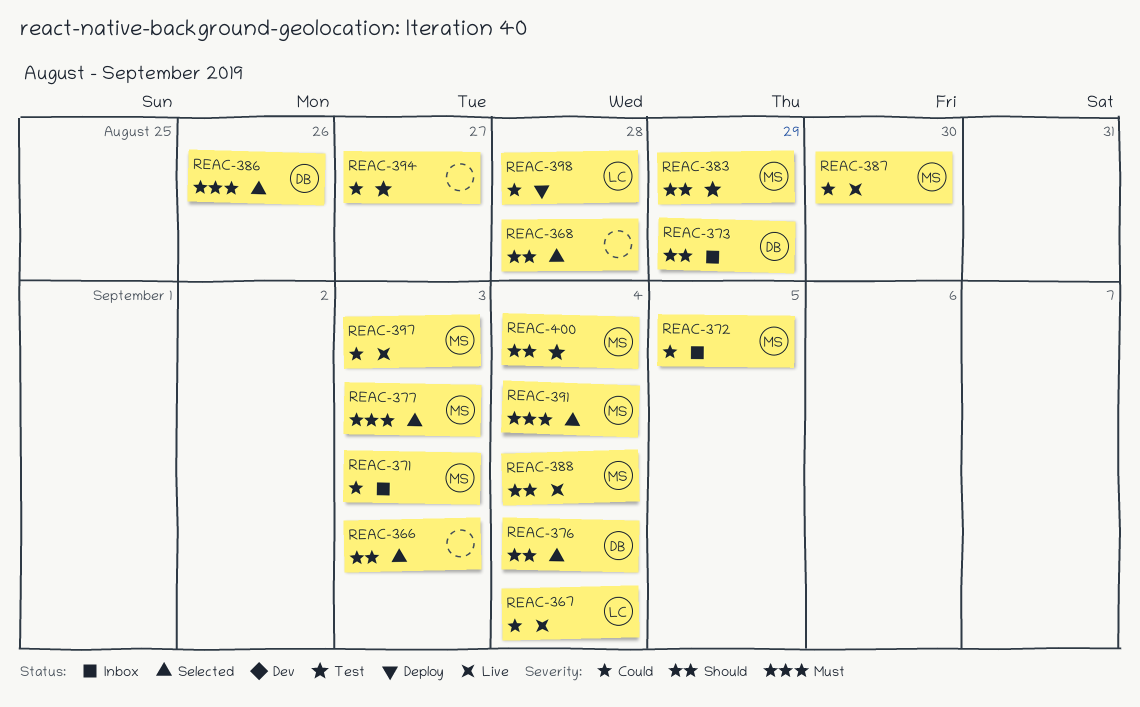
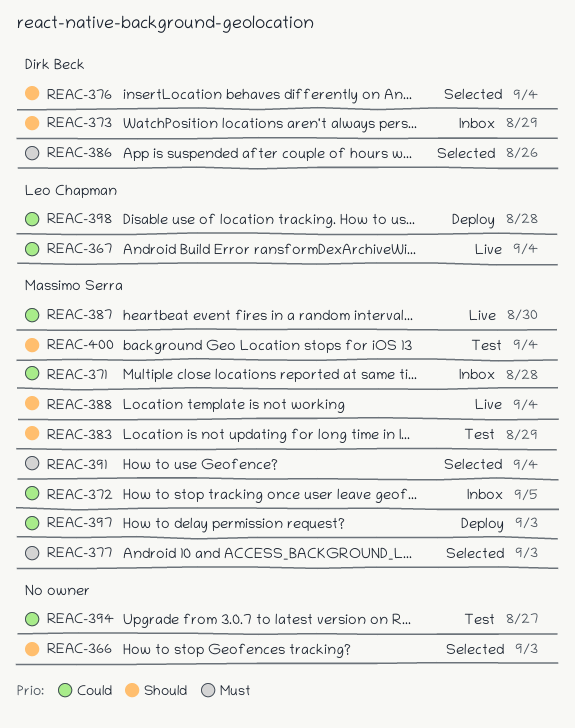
REAC-368: present -> none
REAC-371, due: Sep 3 -> Aug 28
REAC-397, status: Live -> Deploy

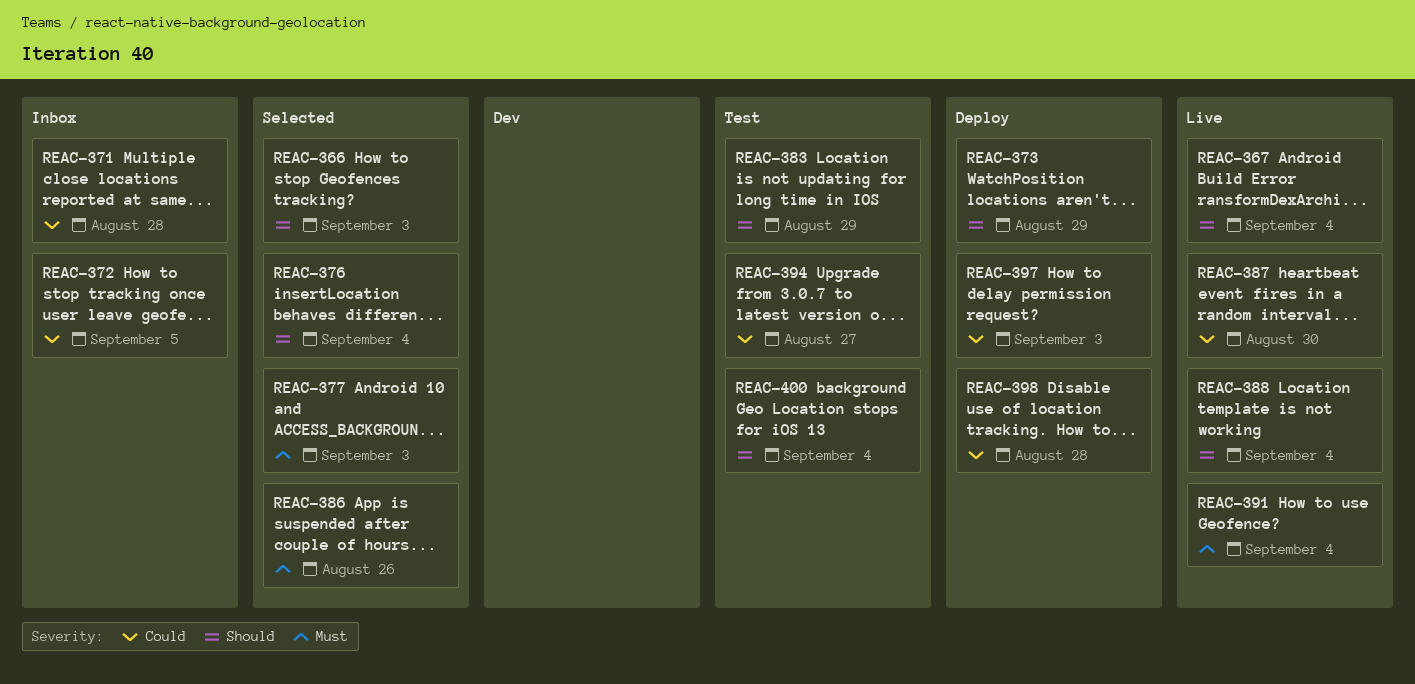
REAC-367, priority: Could -> Should
REAC-373, status: Inbox -> Deploy
REAC-391, status: Selected -> Live

